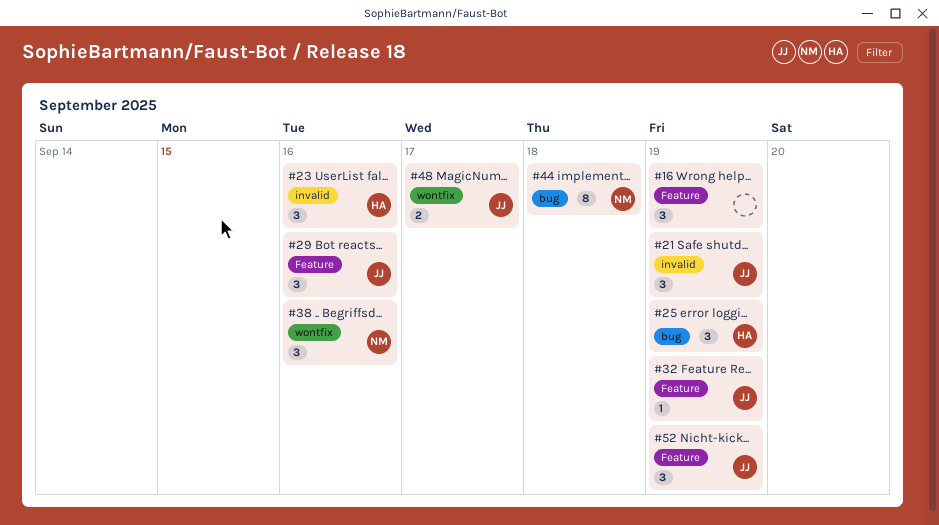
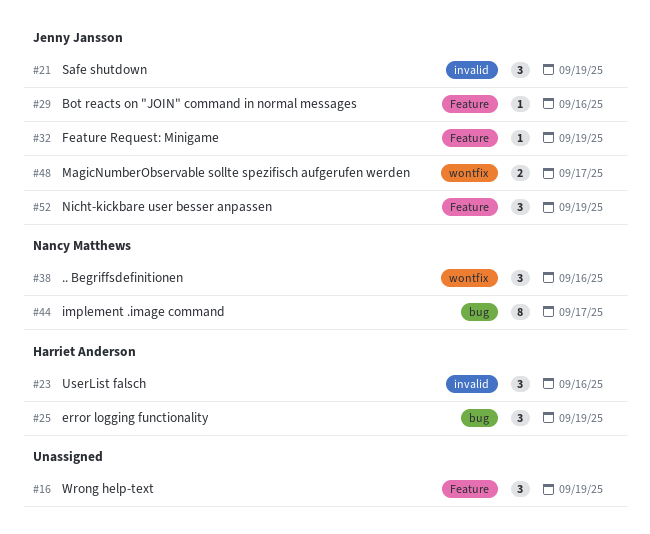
#29, estimate: 3 -> 1
#44, due: Sep 18 -> Sep 17

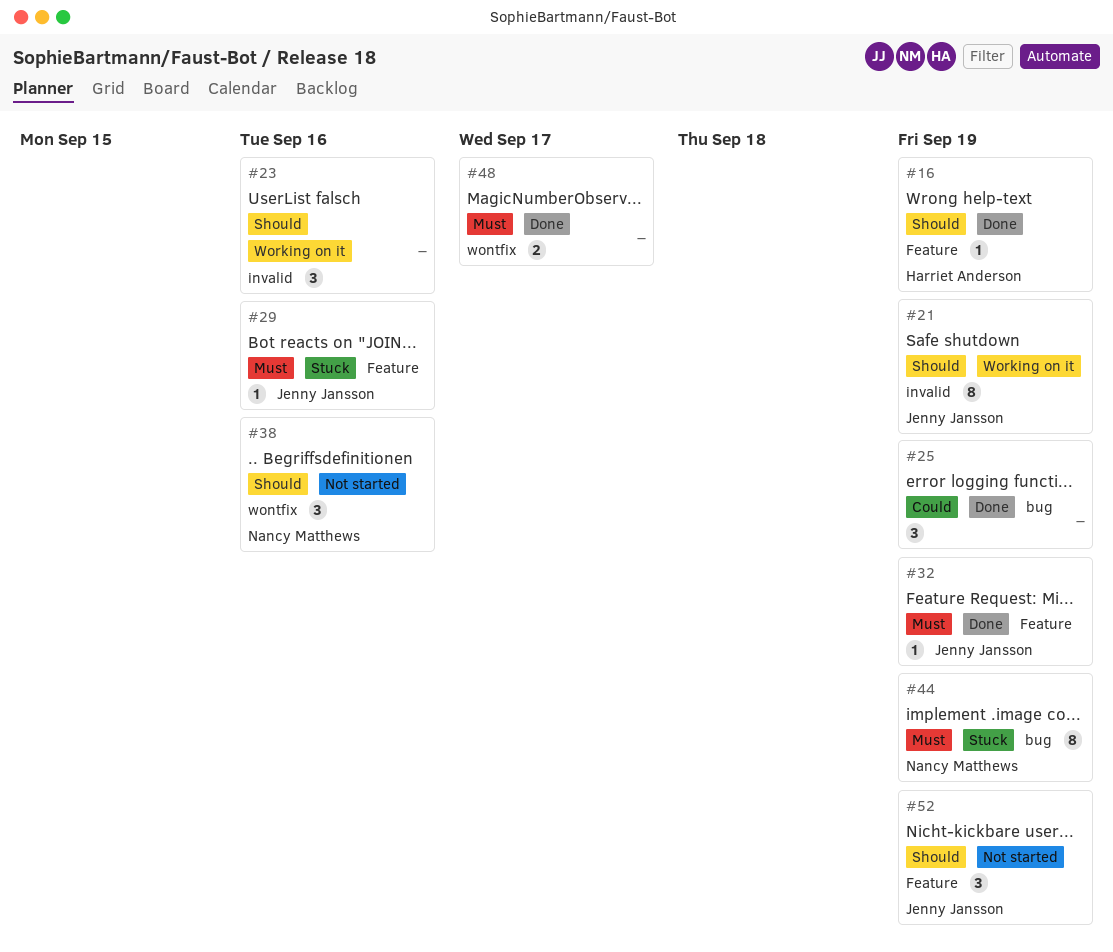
#16, owner: none -> Harriet Anderson
#16, estimate: 3 -> 1
#21, estimate: 3 -> 8
#23, owner: Harriet Anderson -> none
#25, owner: Harriet Anderson -> none
#44, due: Sep 17 -> Sep 19
#48, owner: Jenny Jansson -> none

